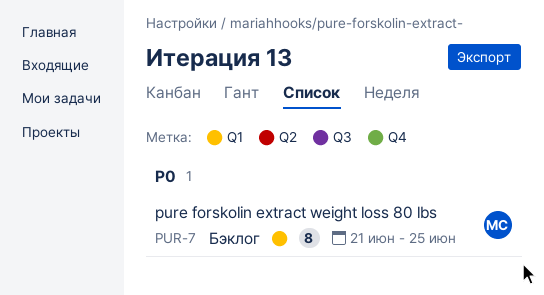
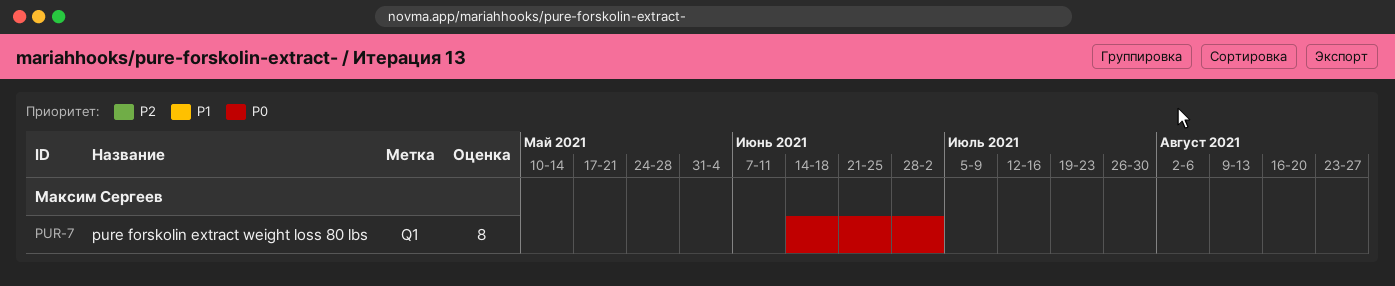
PUR-7, start: Jun 21 -> Jun 14
PUR-7, due: Jun 25 -> Jul 2

